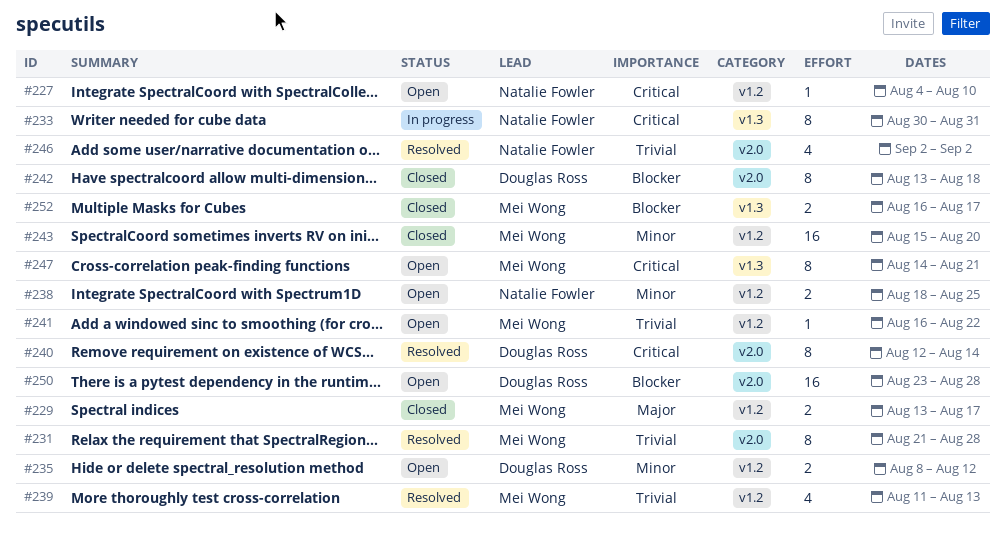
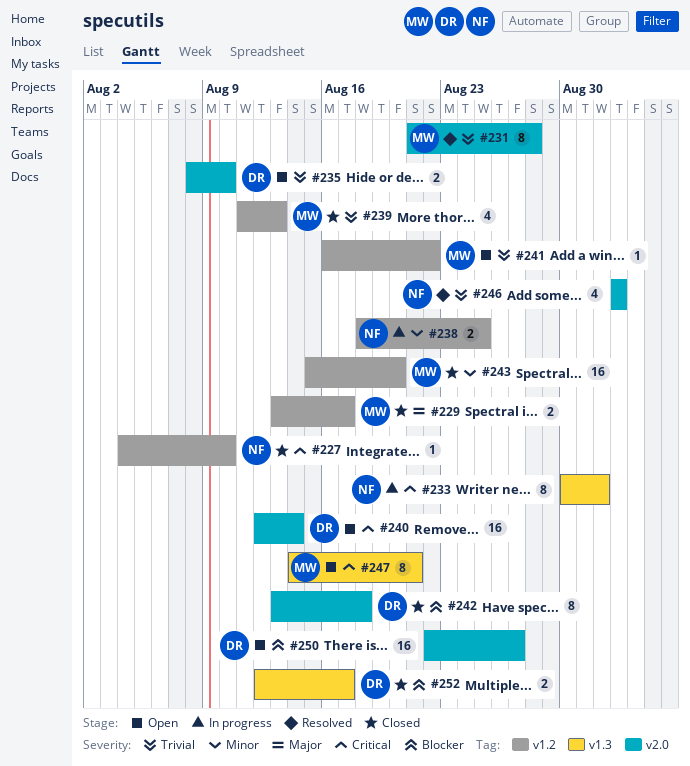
#227, status: Open -> Closed
#233, due: Aug 31 -> Sep 1
#235, priority: Minor -> Trivial
#235, label: v1.2 -> v2.0
#235, due: Aug 12 -> Aug 10
#238, status: Open -> In progress
#239, status: Resolved -> Closed
#240, status: Resolved -> Open
#240, estimate: 8 -> 16
#250, start: Aug 23 -> Aug 22
#250, due: Aug 28 -> Aug 27
#252, owner: Mei Wong -> Douglas Ross
#252, start: Aug 16 -> Aug 12

